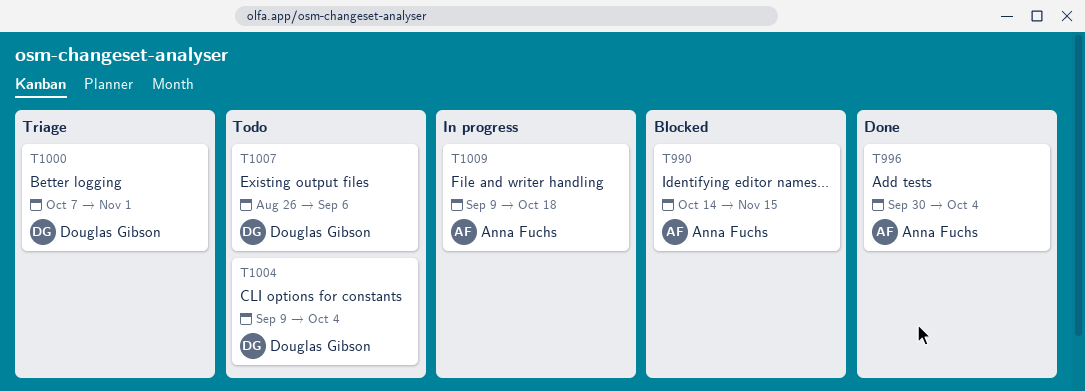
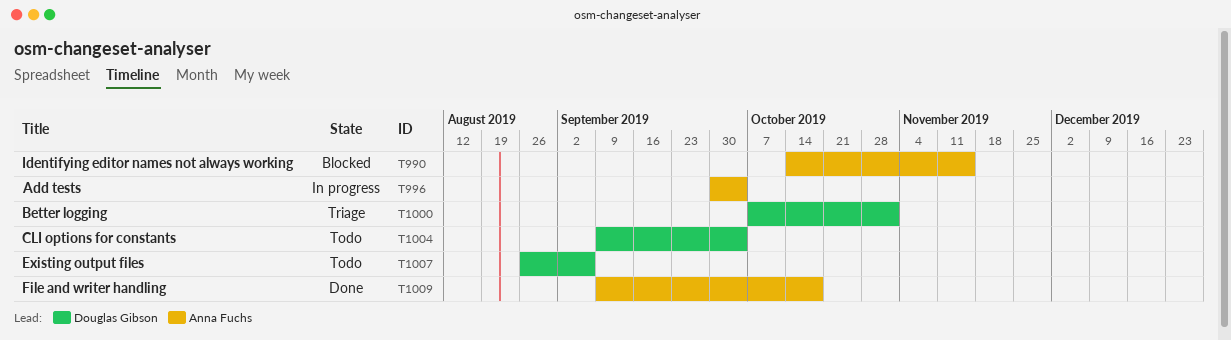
T996, status: Done -> In progress
T1009, status: In progress -> Done

